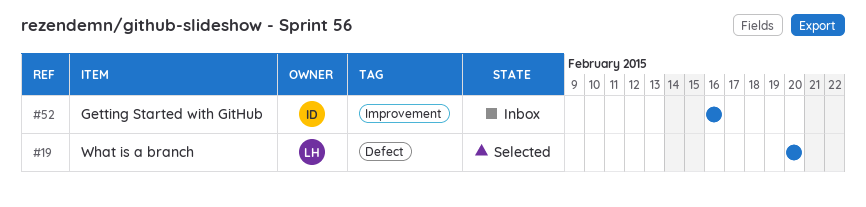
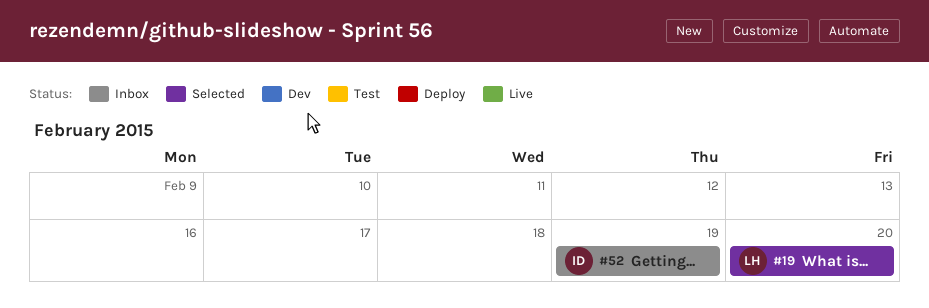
#52, start: Feb 16 -> Feb 19
#52, due: Feb 16 -> Feb 19

